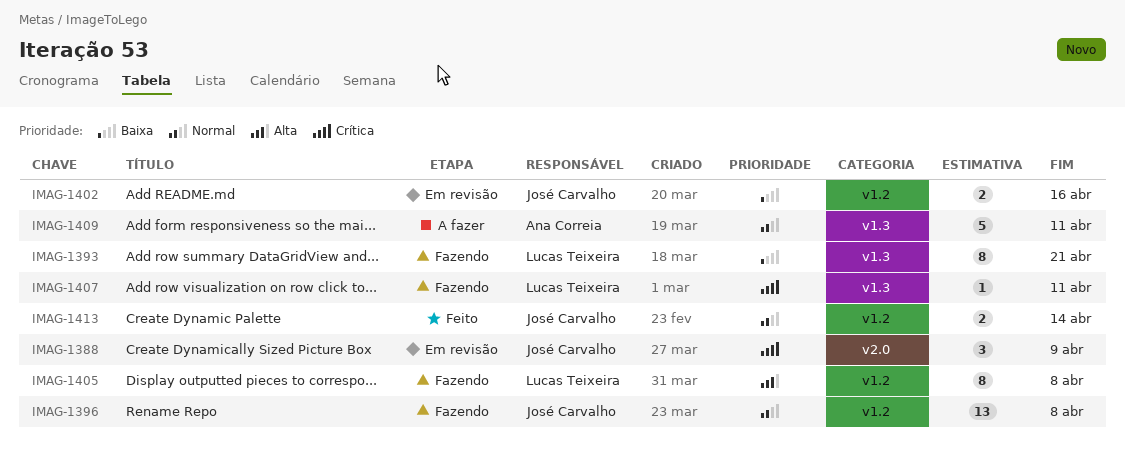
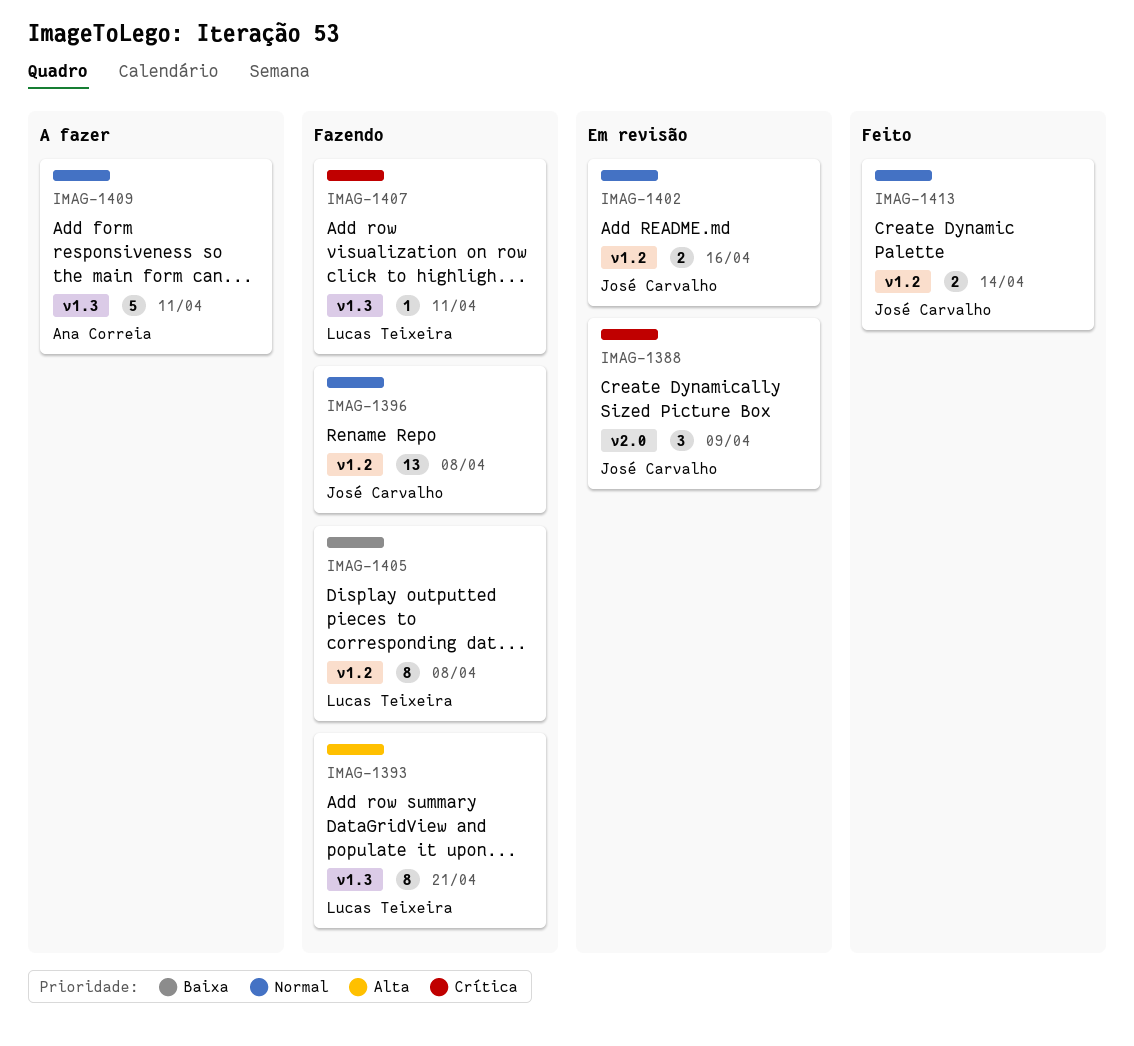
IMAG-1393, priority: Baixa -> Alta
IMAG-1402, priority: Baixa -> Normal
IMAG-1405, priority: Alta -> Baixa

